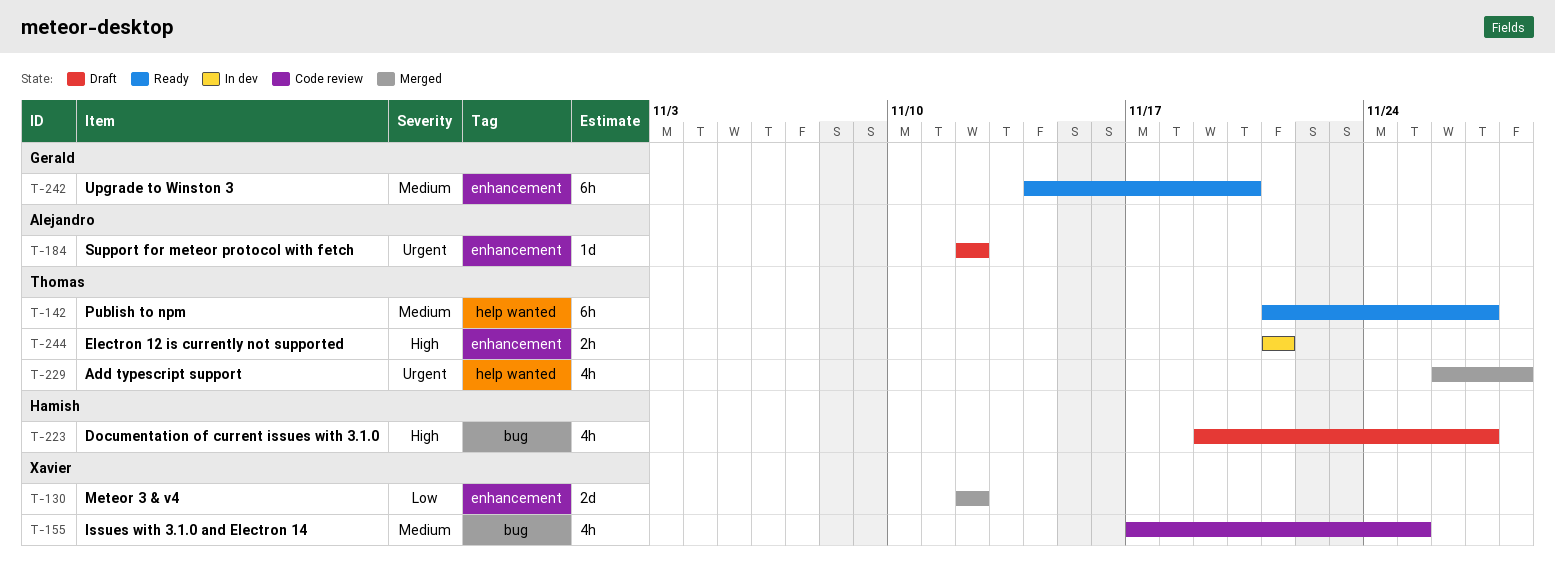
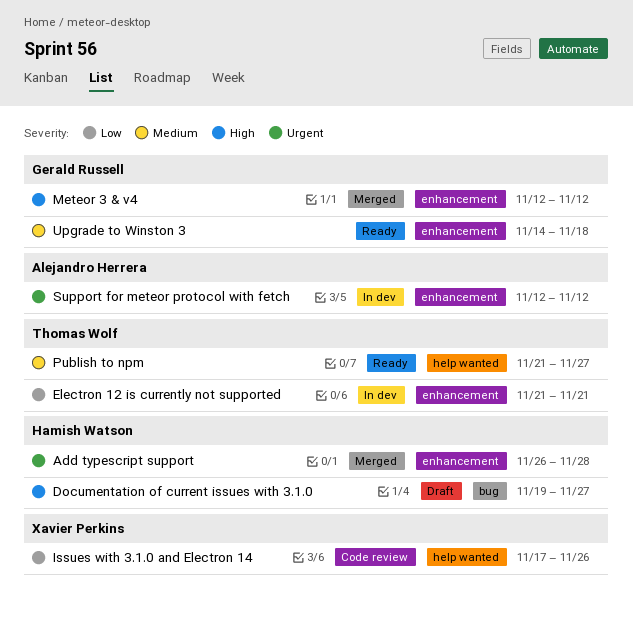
Add typescript support, owner: Thomas Wolf -> Hamish Watson
Add typescript support, label: help wanted -> enhancement
Electron 12 is currently not supported, priority: High -> Low
Issues with 3.1.0 and Electron 14, priority: Medium -> Low
Issues with 3.1.0 and Electron 14, label: bug -> help wanted
Issues with 3.1.0 and Electron 14, due: Nov 25 -> Nov 26
Meteor 3 & v4, owner: Xavier Perkins -> Gerald Russell
Meteor 3 & v4, priority: Low -> High
Support for meteor protocol with fetch, status: Draft -> In dev
Upgrade to Winston 3, due: Nov 20 -> Nov 18

